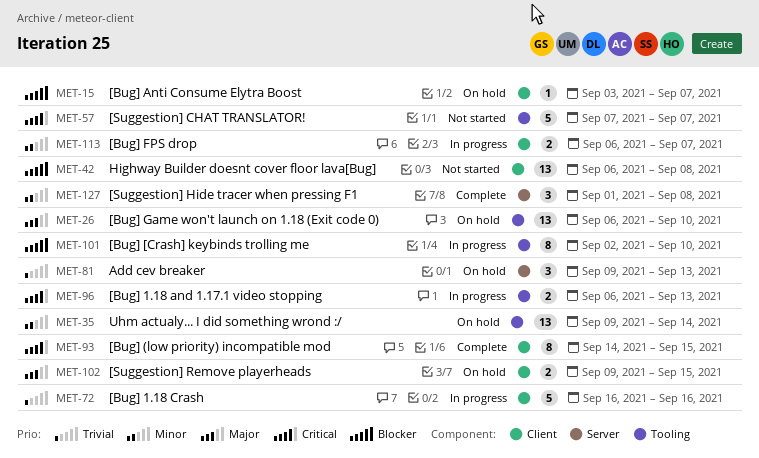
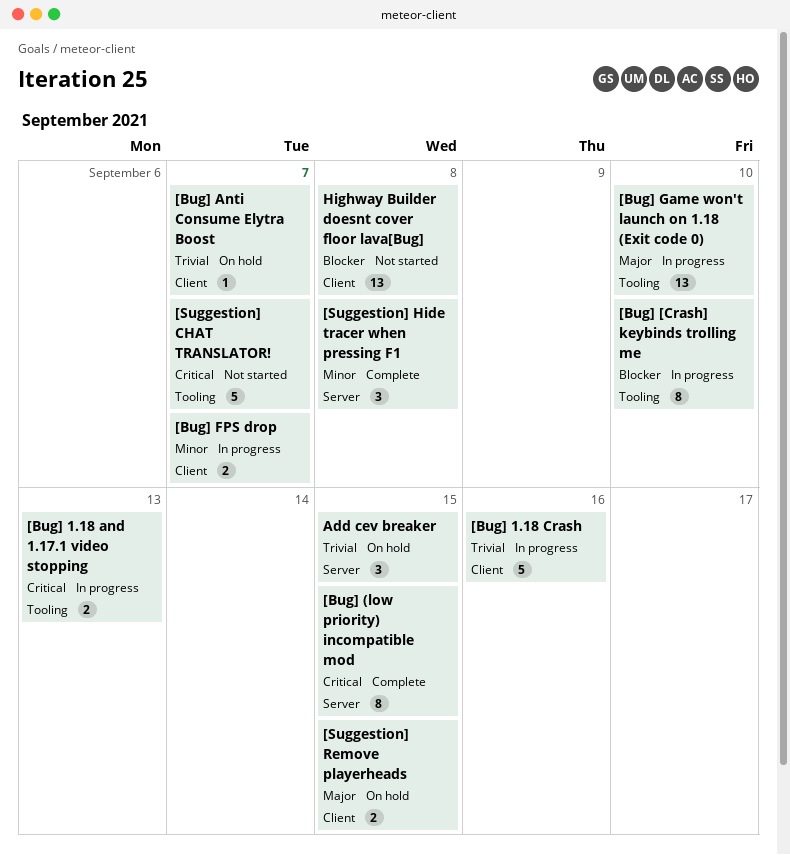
[Bug] (low priority) incompatible mod, label: Client -> Server
[Bug] Anti Consume Elytra Boost, priority: Blocker -> Trivial
[Bug] Game won't launch on 1.18 (Exit code 0), status: On hold -> In progress
Add cev breaker, due: Sep 13 -> Sep 15
Uhm actualy... I did something wrond :/: present -> none

